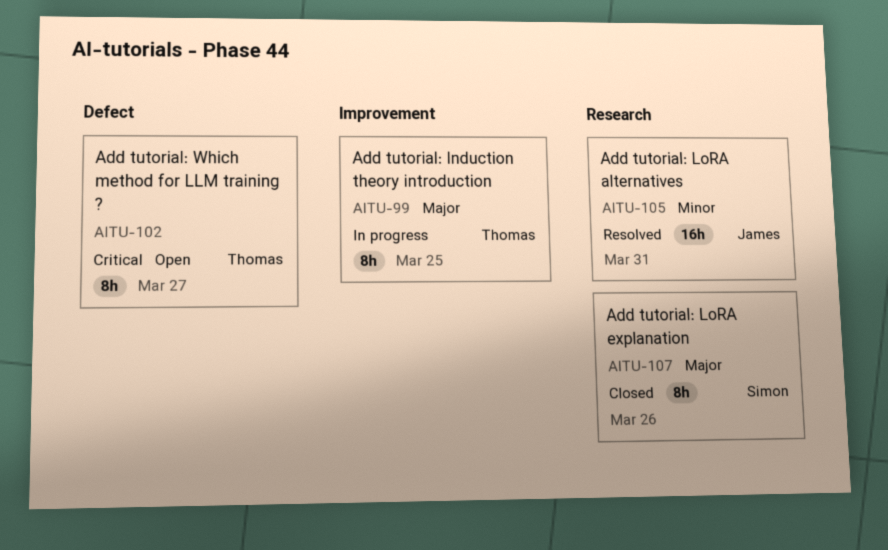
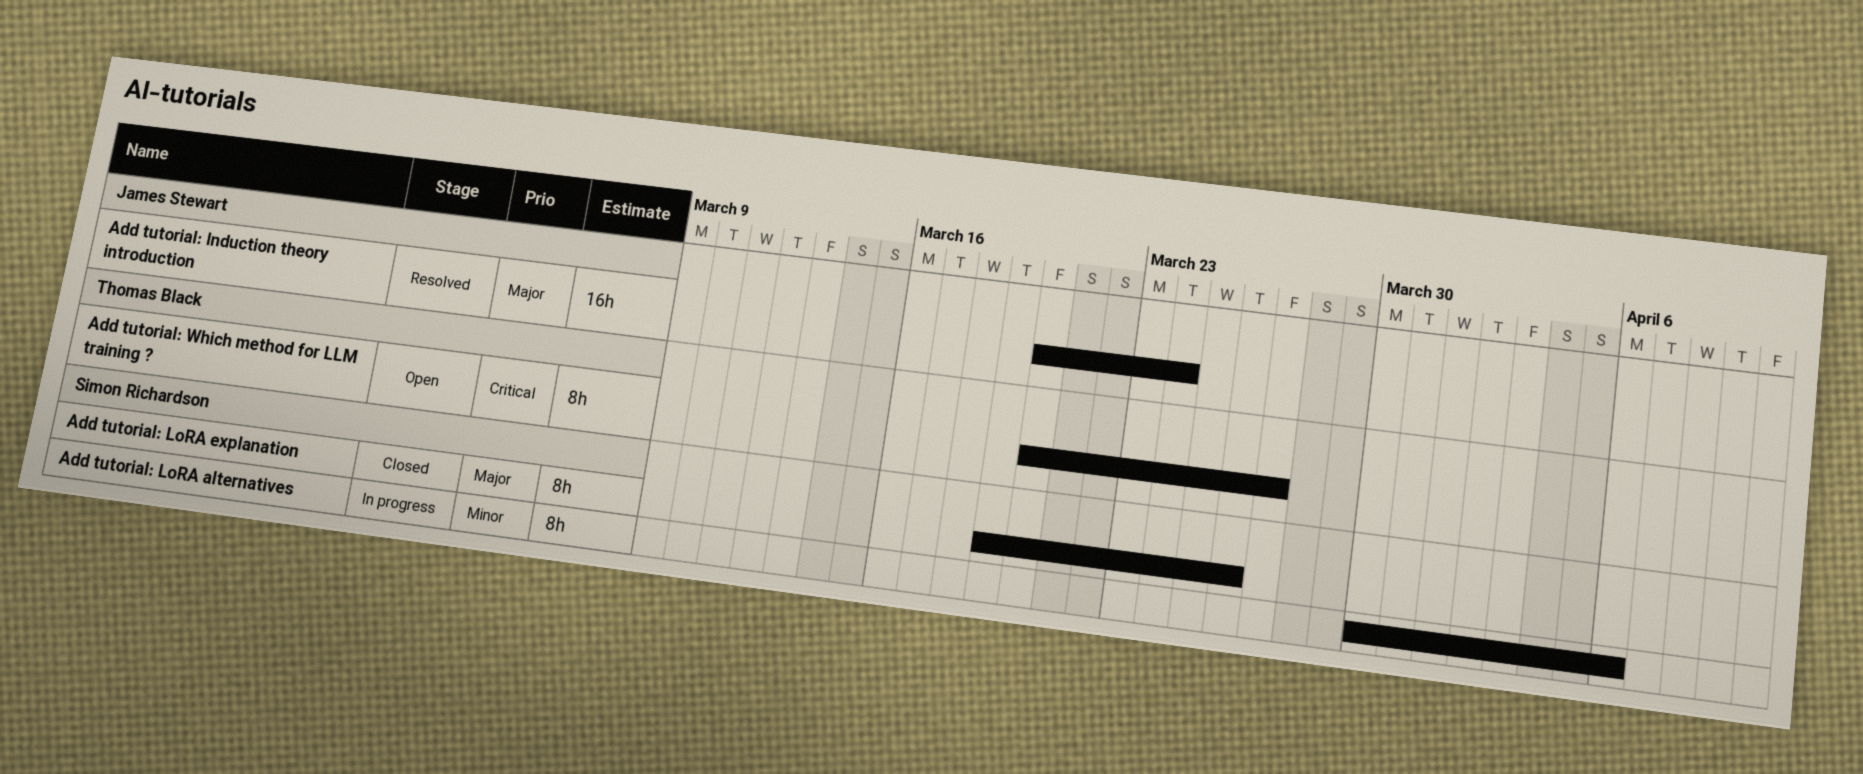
Add tutorial: Induction theory introduction, status: In progress -> Resolved
Add tutorial: Induction theory introduction, owner: Thomas Black -> James Stewart
Add tutorial: Induction theory introduction, estimate: 8h -> 16h
Add tutorial: Induction theory introduction, due: Mar 25 -> Mar 24
Add tutorial: LoRA alternatives, status: Resolved -> In progress
Add tutorial: LoRA alternatives, owner: James Stewart -> Simon Richardson
Add tutorial: LoRA alternatives, estimate: 16h -> 8h
Add tutorial: LoRA alternatives, due: Mar 31 -> Apr 6

